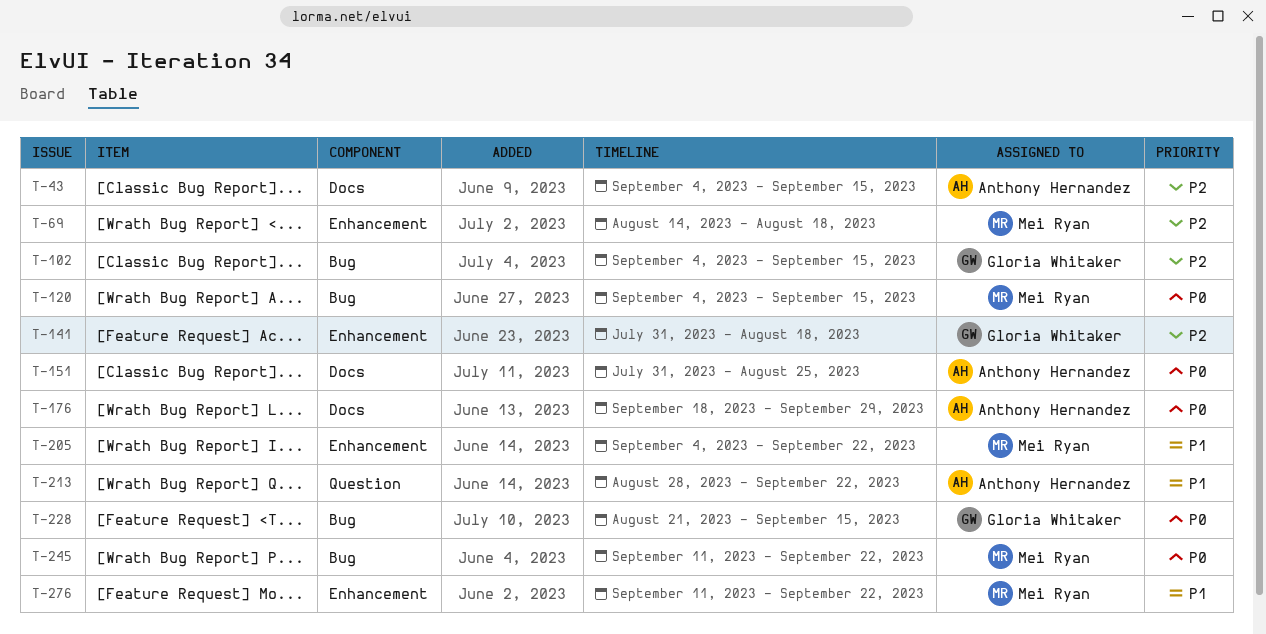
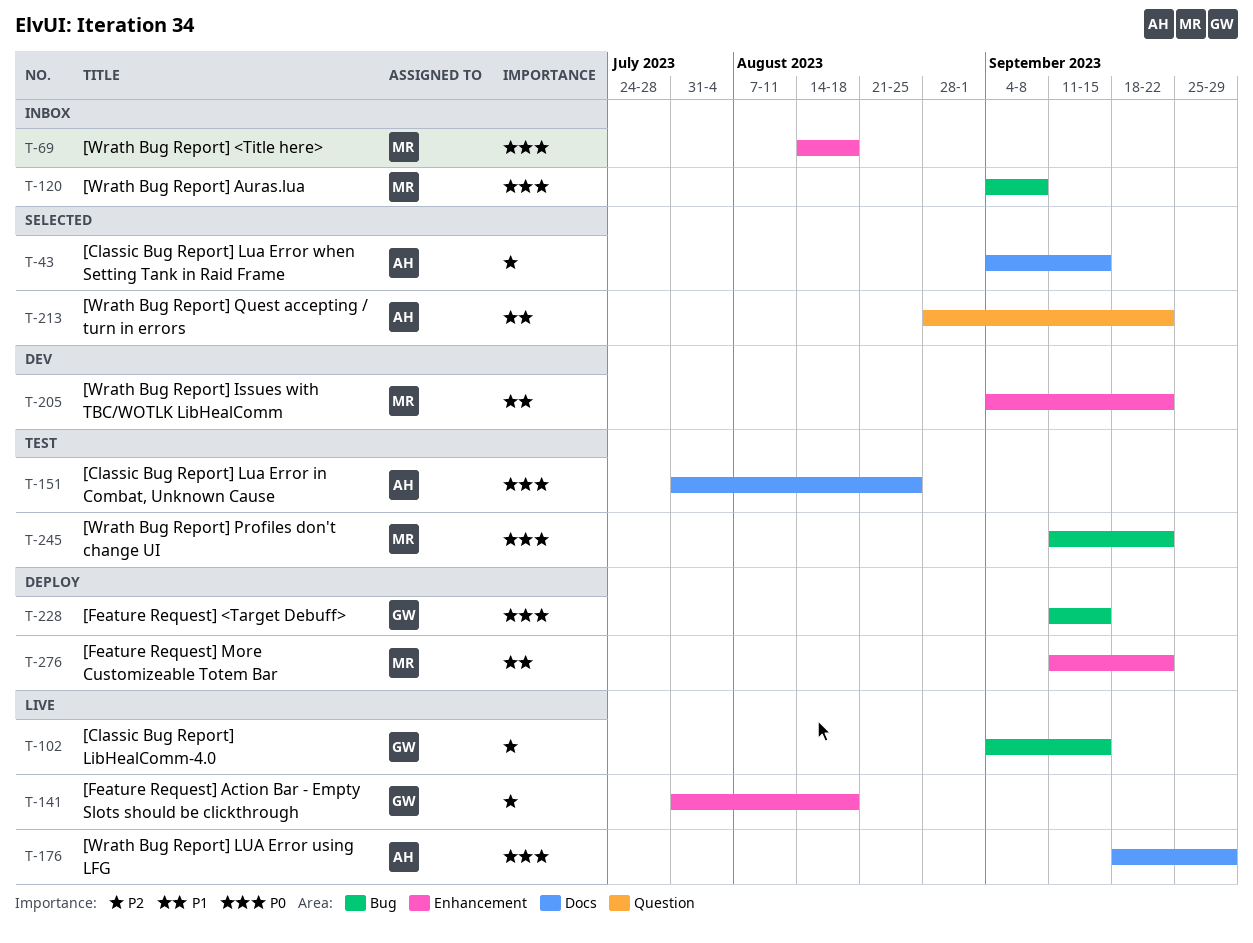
T-69, priority: P2 -> P0
T-120, due: Sep 15 -> Sep 8
T-228, start: Aug 21 -> Sep 11

